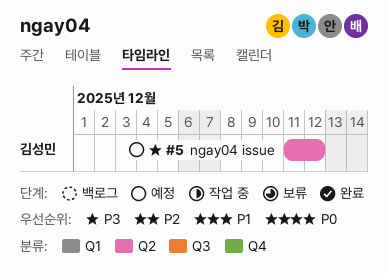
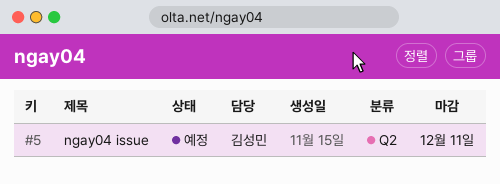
#5, due: Dec 12 -> Dec 11

